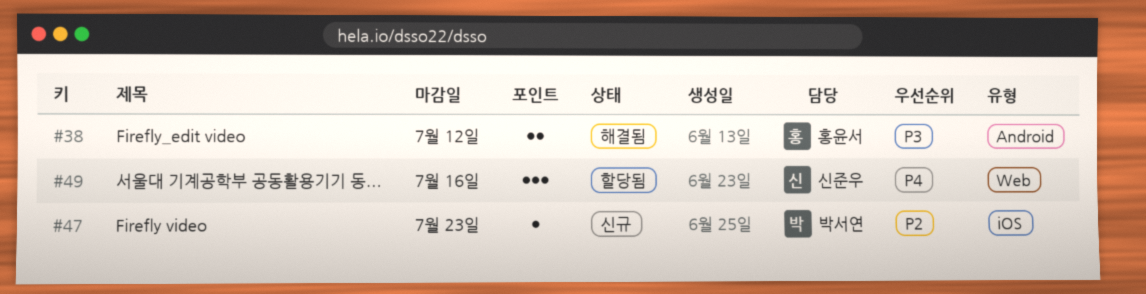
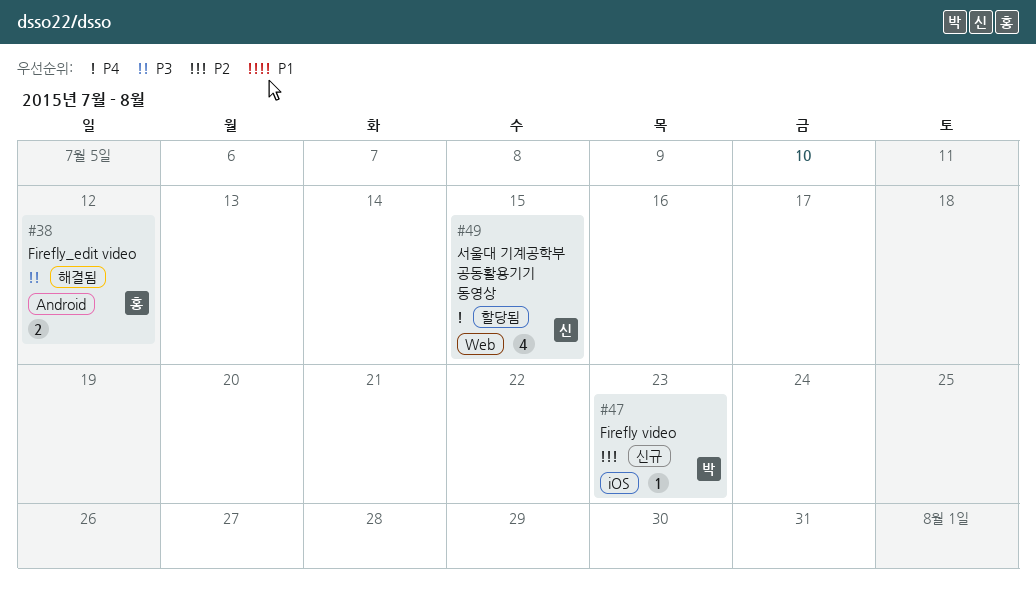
#49, estimate: 3 -> 4
#49, due: Jul 16 -> Jul 15

